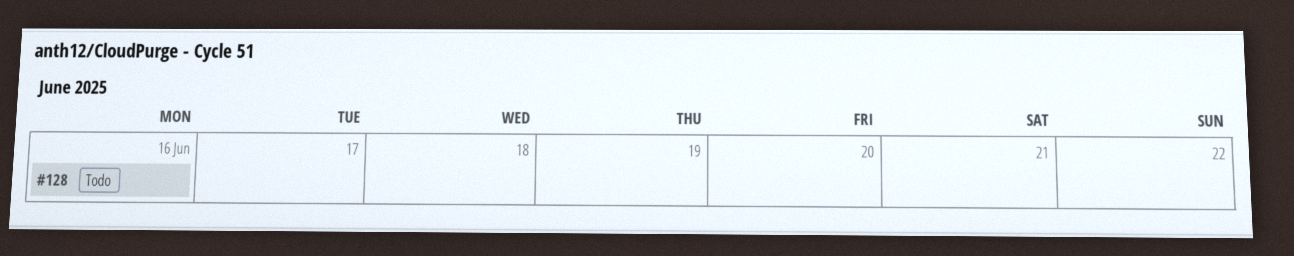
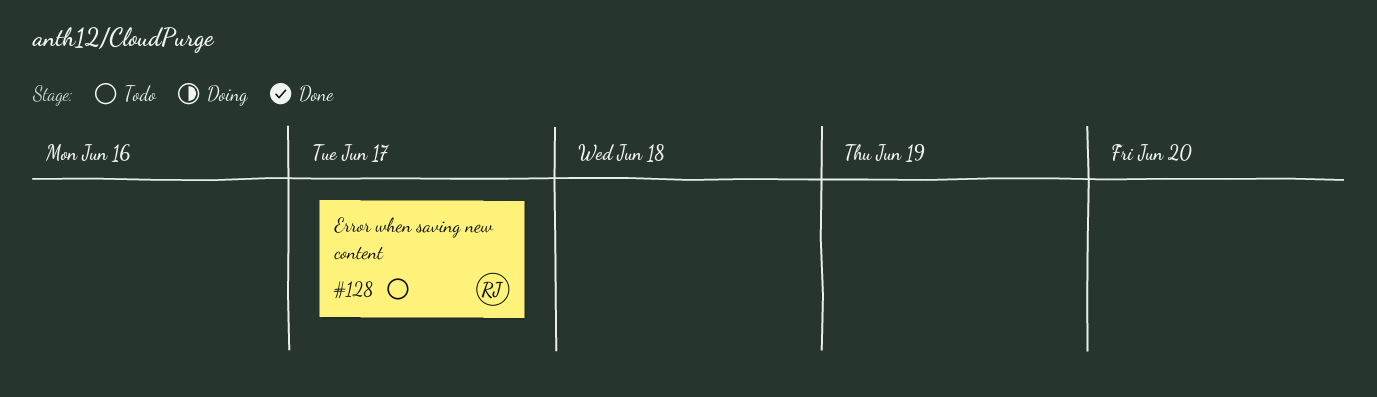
#128, due: Jun 16 -> Jun 17

